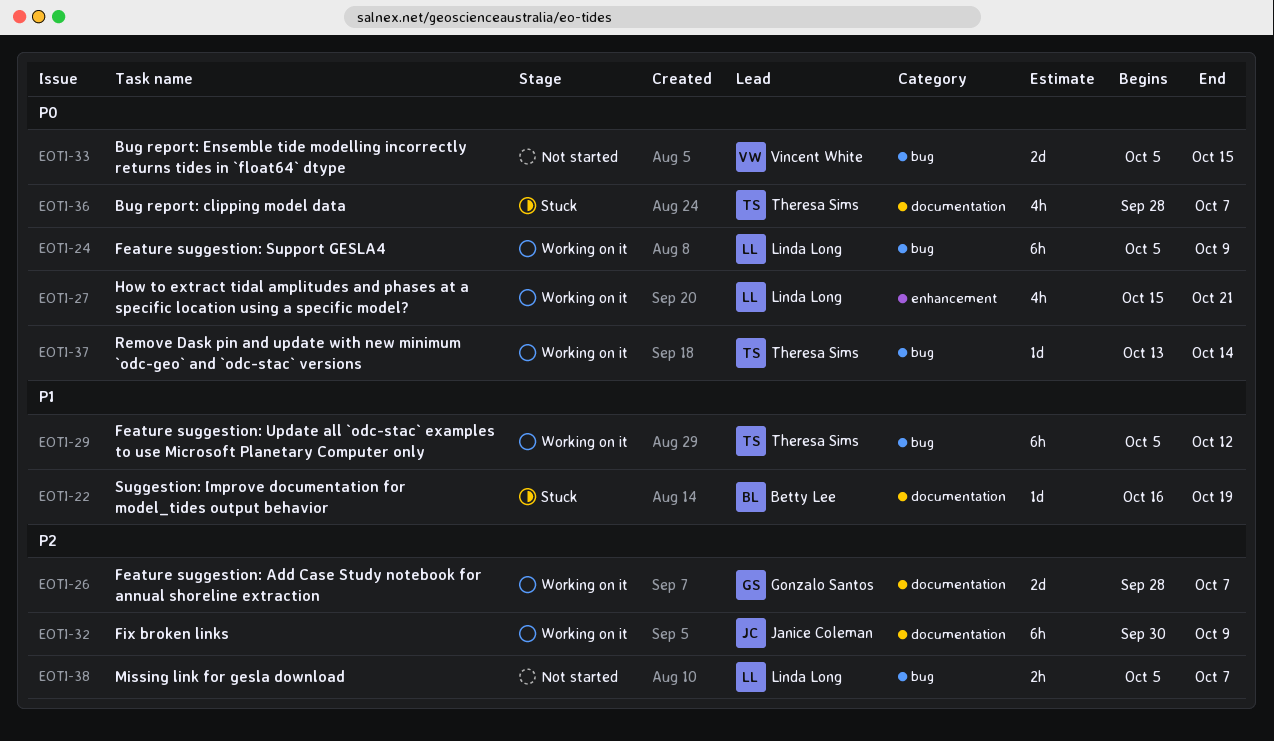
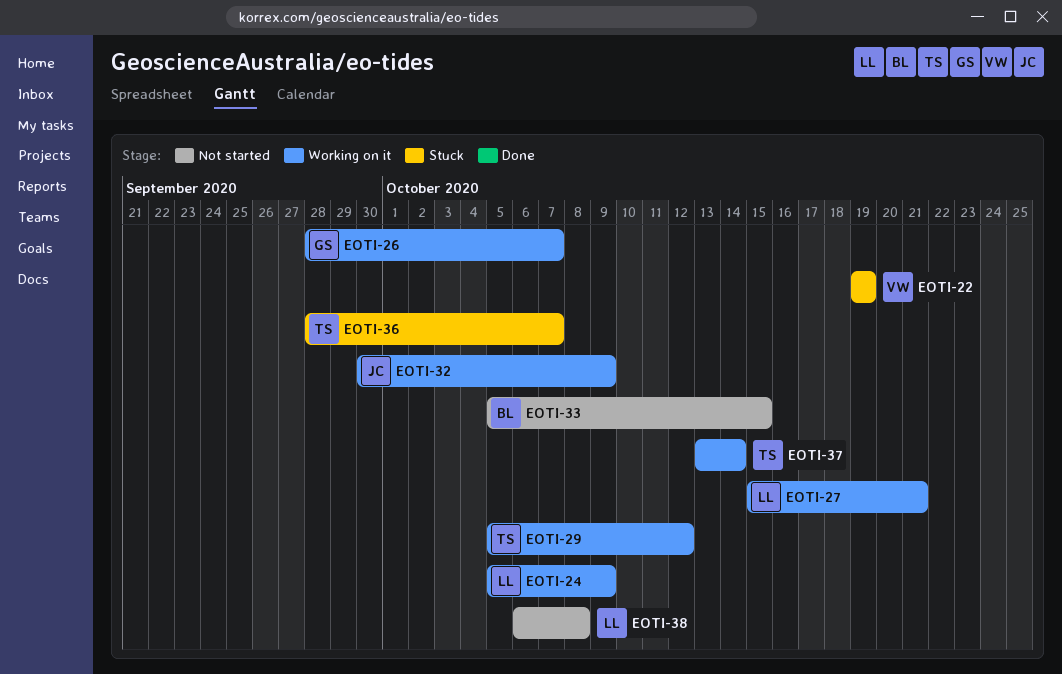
EOTI-22, owner: Betty Lee -> Vincent White
EOTI-22, start: Oct 16 -> Oct 19
EOTI-33, owner: Vincent White -> Betty Lee
EOTI-38, start: Oct 5 -> Oct 6
EOTI-38, due: Oct 7 -> Oct 8

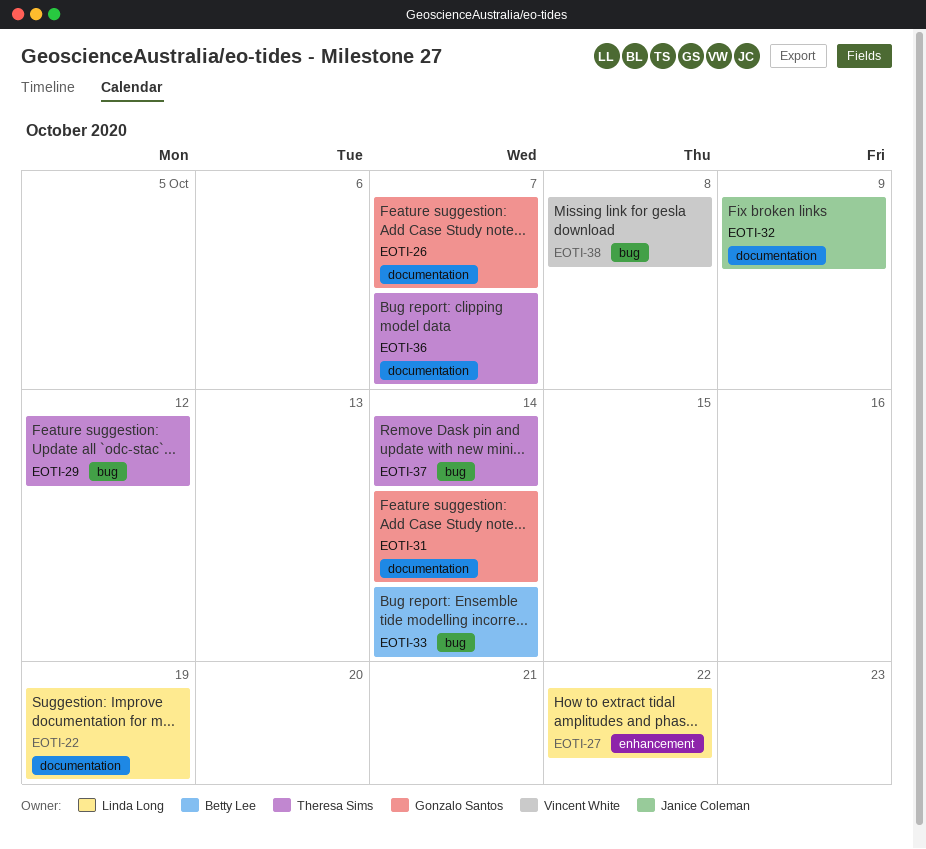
EOTI-22, owner: Vincent White -> Linda Long
EOTI-24: present -> none
EOTI-27, due: Oct 21 -> Oct 22
EOTI-31: none -> present
EOTI-33, due: Oct 15 -> Oct 14
EOTI-38, owner: Linda Long -> Vincent White

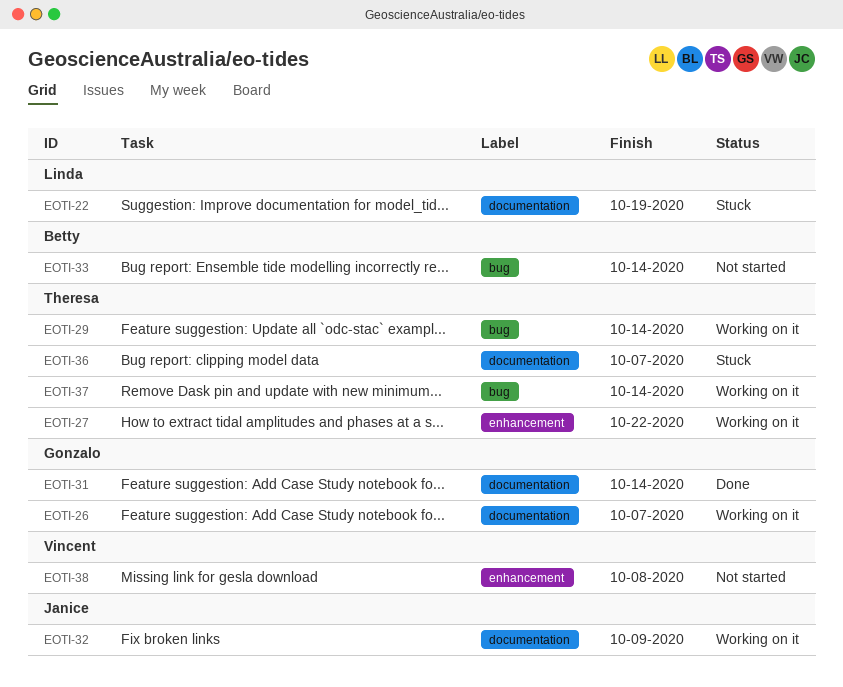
EOTI-27, owner: Linda Long -> Theresa Sims
EOTI-29, due: Oct 12 -> Oct 14
EOTI-38, label: bug -> enhancement

